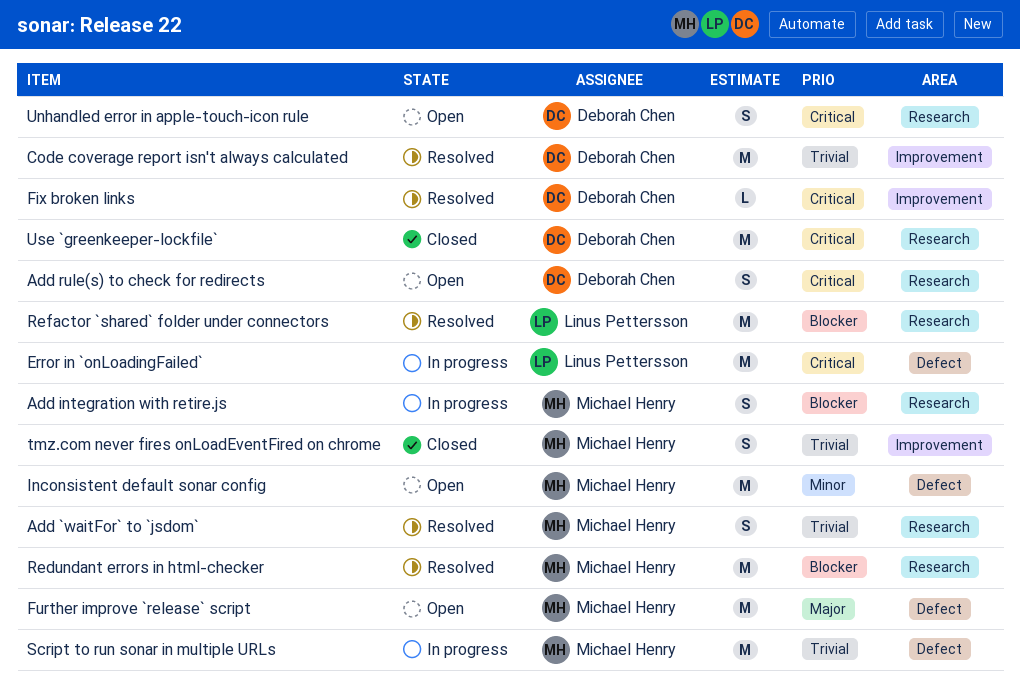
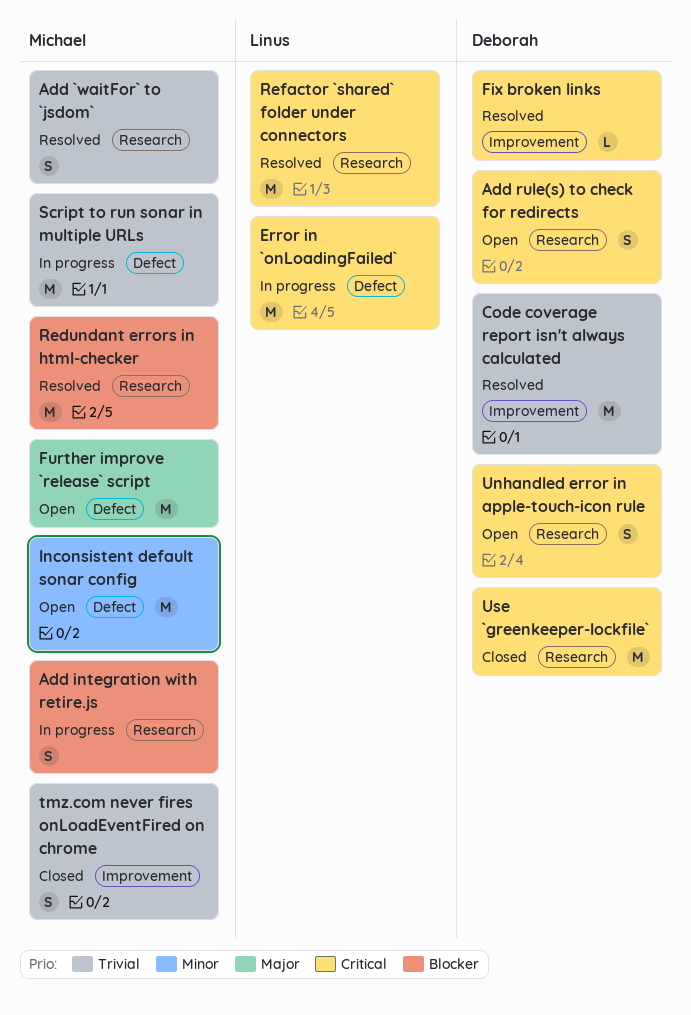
Refactor `shared` folder under connectors, priority: Blocker -> Critical

